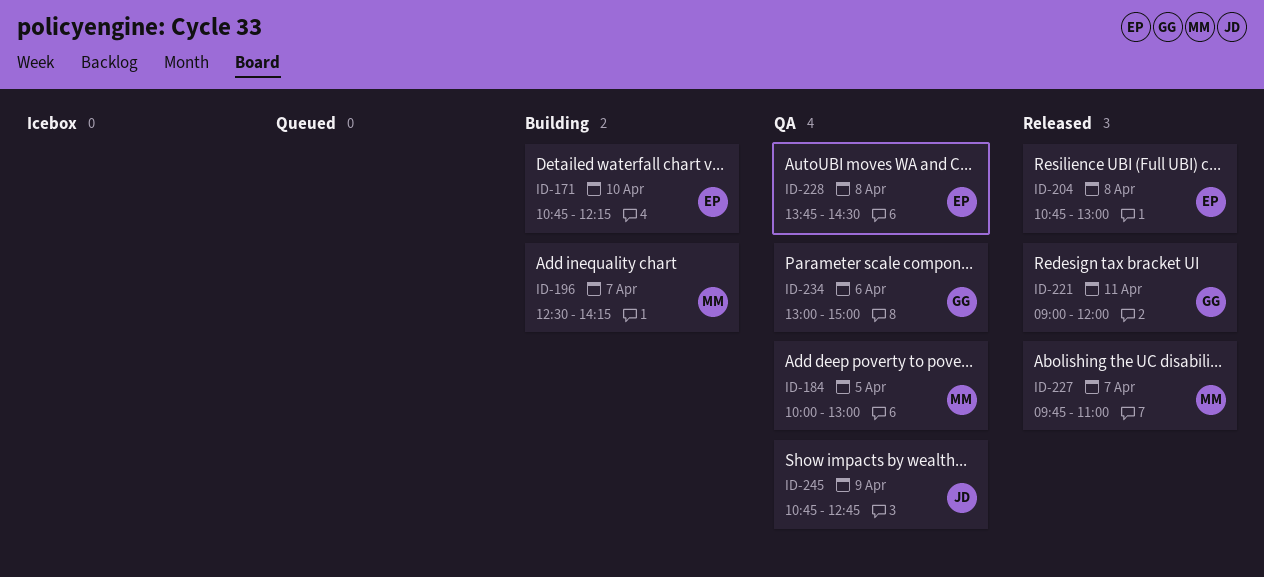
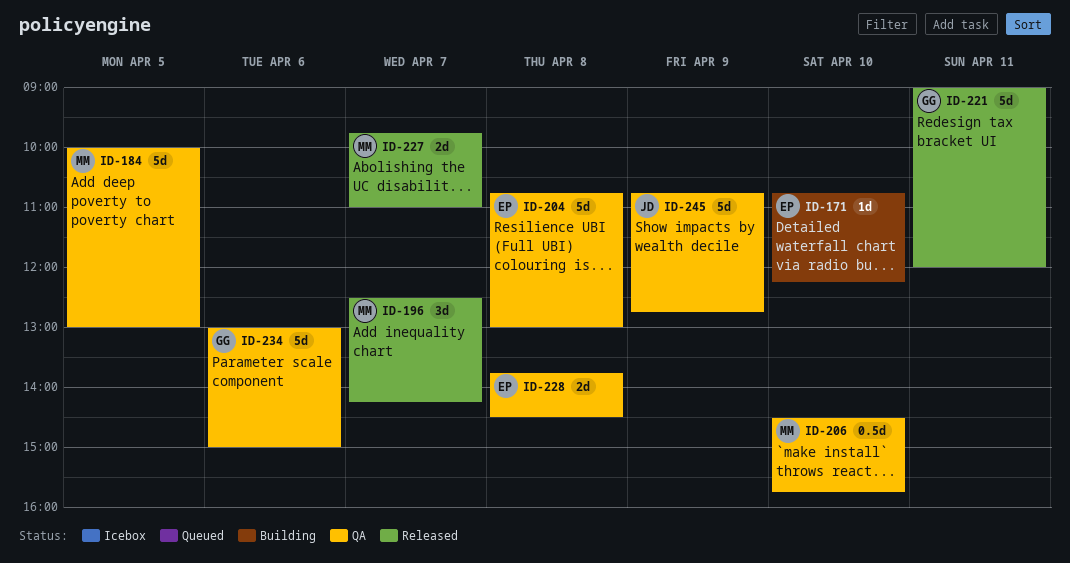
ID-196, status: Building -> Released
ID-204, status: Released -> QA
ID-206: none -> present

